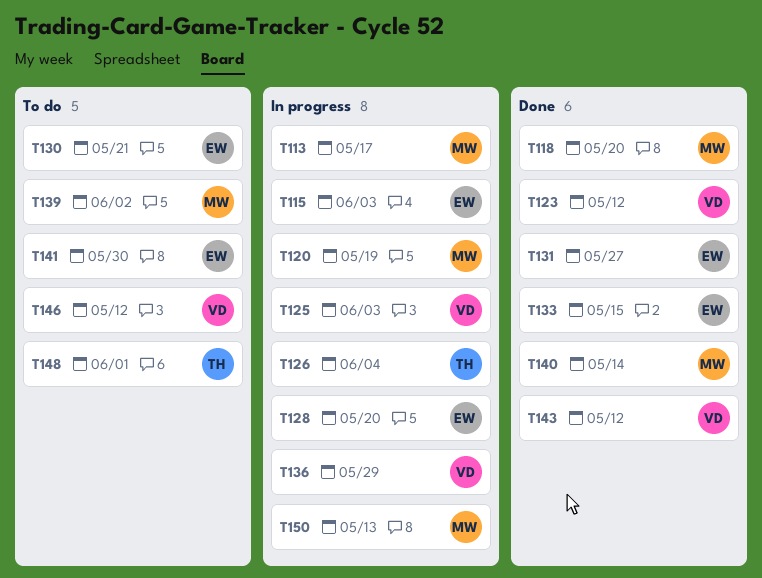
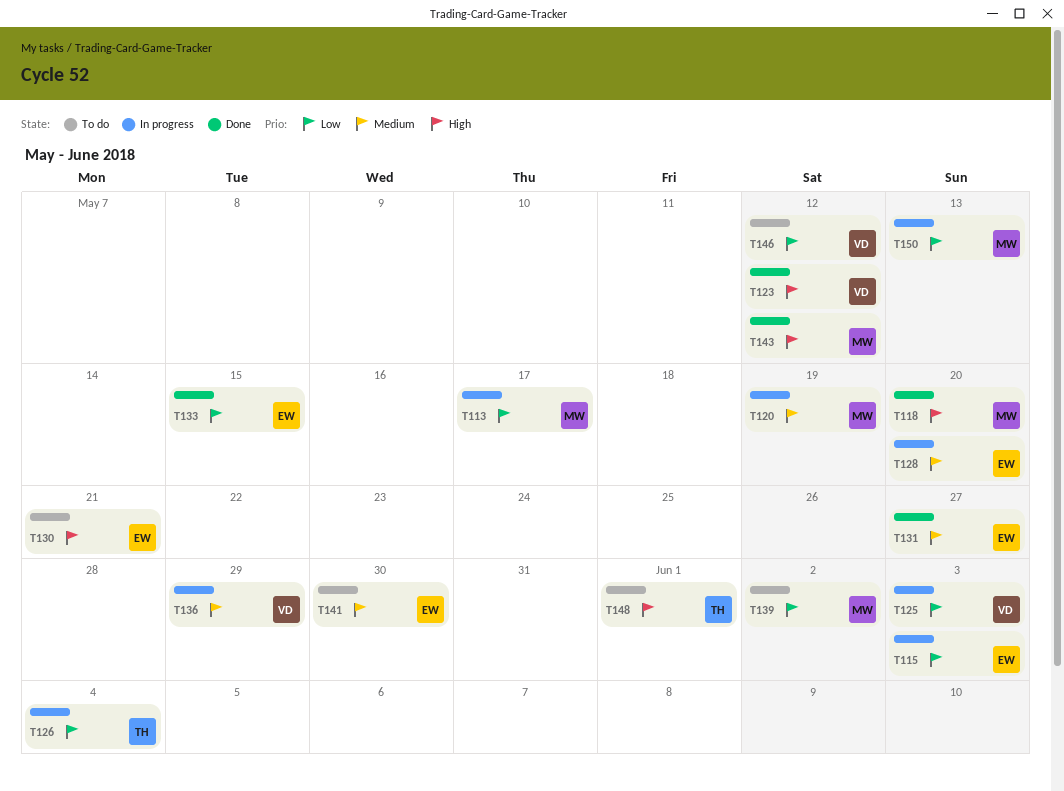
T140: present -> none
T143, owner: VD -> MW

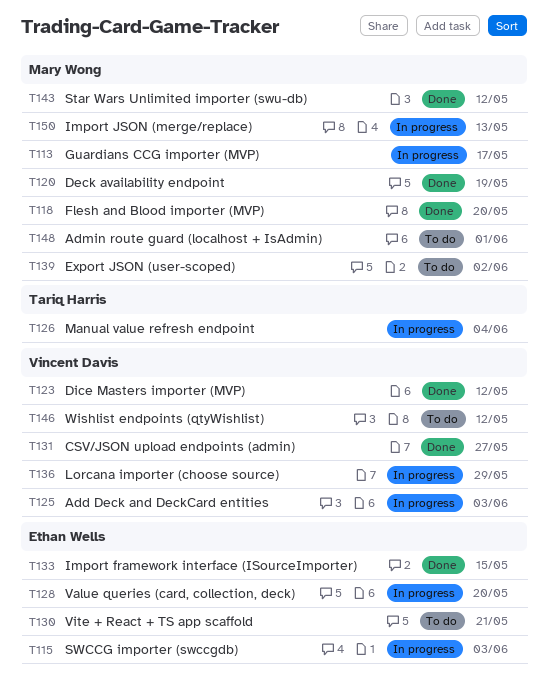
T120, status: In progress -> Done
T131, owner: Ethan Wells -> Vincent Davis
T141: present -> none
T148, owner: Tariq Harris -> Mary Wong

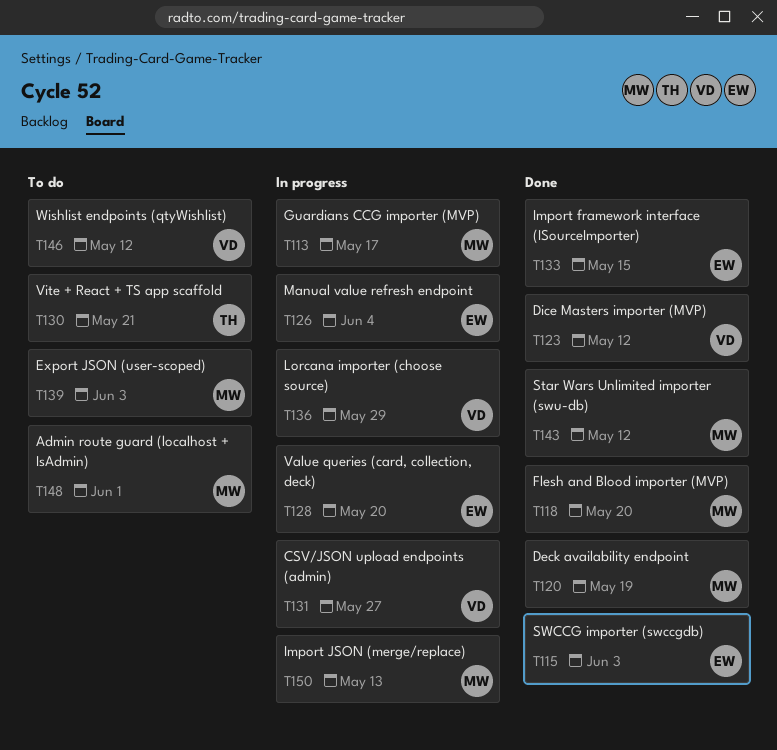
T115, status: In progress -> Done
T125: present -> none
T126, owner: Tariq Harris -> Ethan Wells
T130, owner: Ethan Wells -> Tariq Harris
T131, status: Done -> In progress
T139, due: Jun 2 -> Jun 3

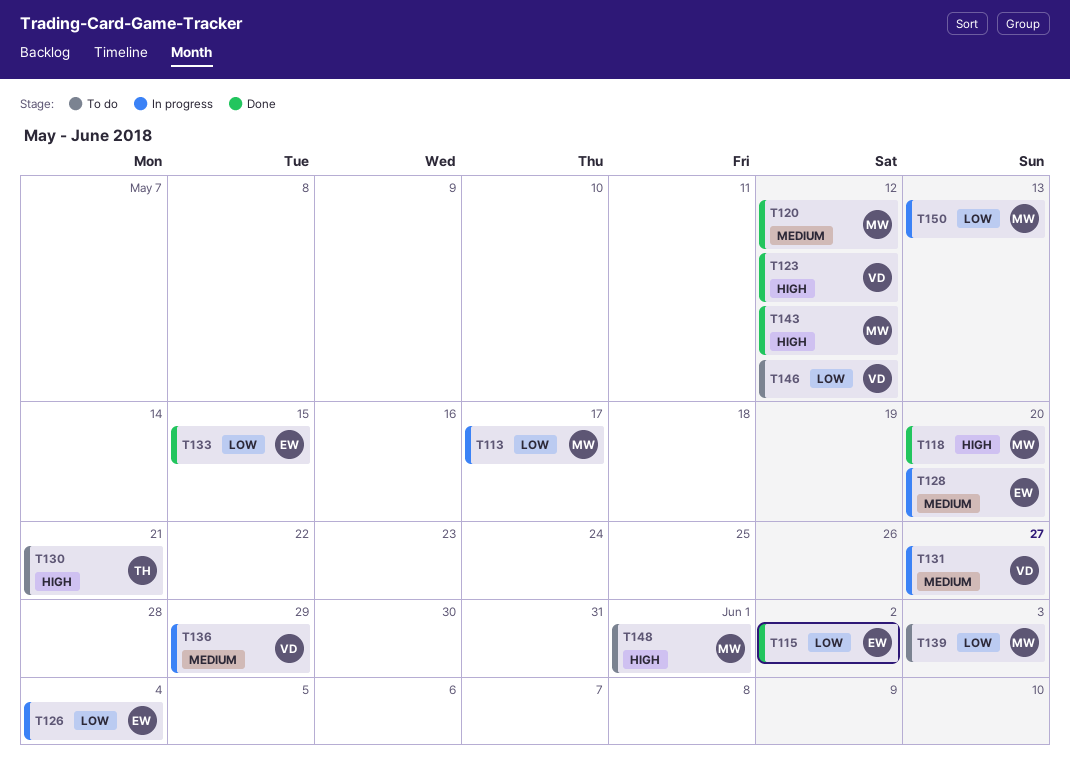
T115, due: Jun 3 -> Jun 2
T120, due: May 19 -> May 12

